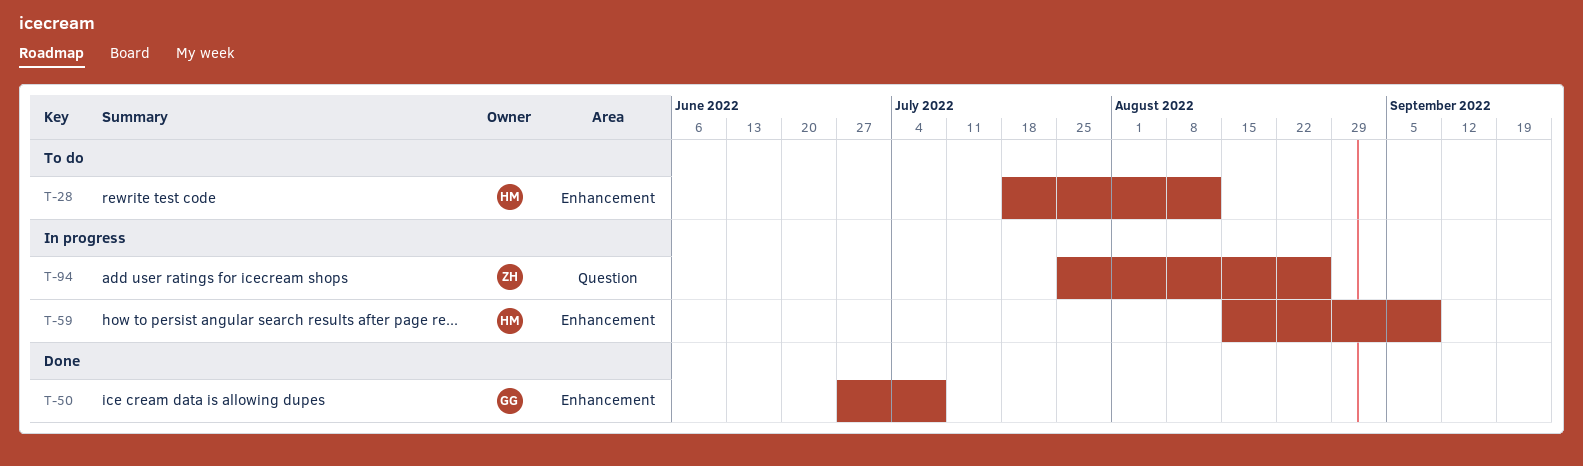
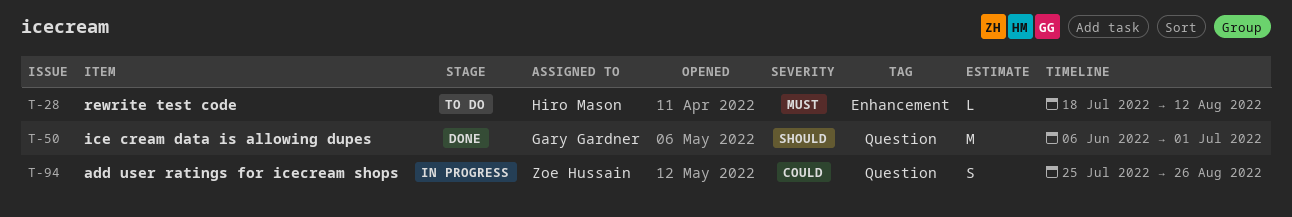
T-50, label: Enhancement -> Question
T-50, start: Jun 27 -> Jun 6
T-50, due: Jul 8 -> Jul 1
T-59: present -> none

